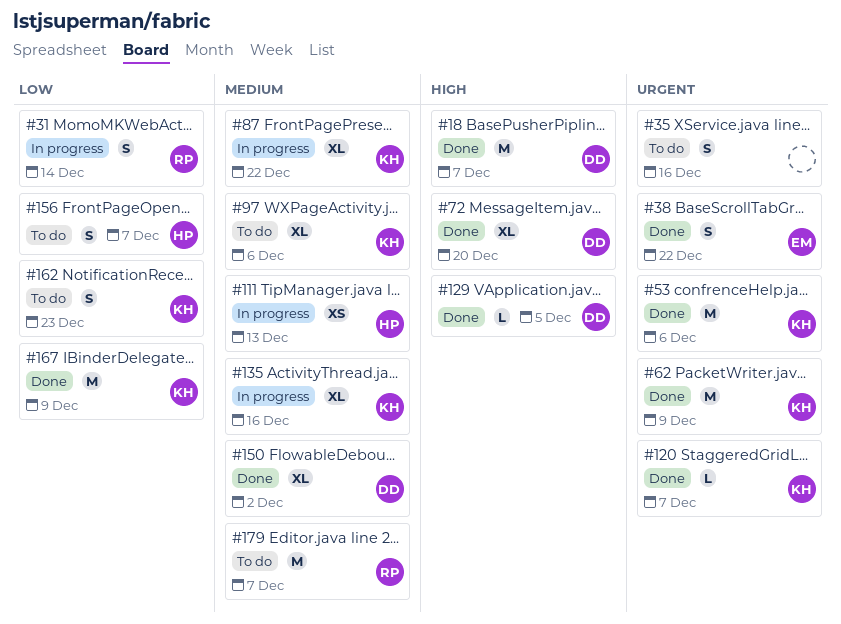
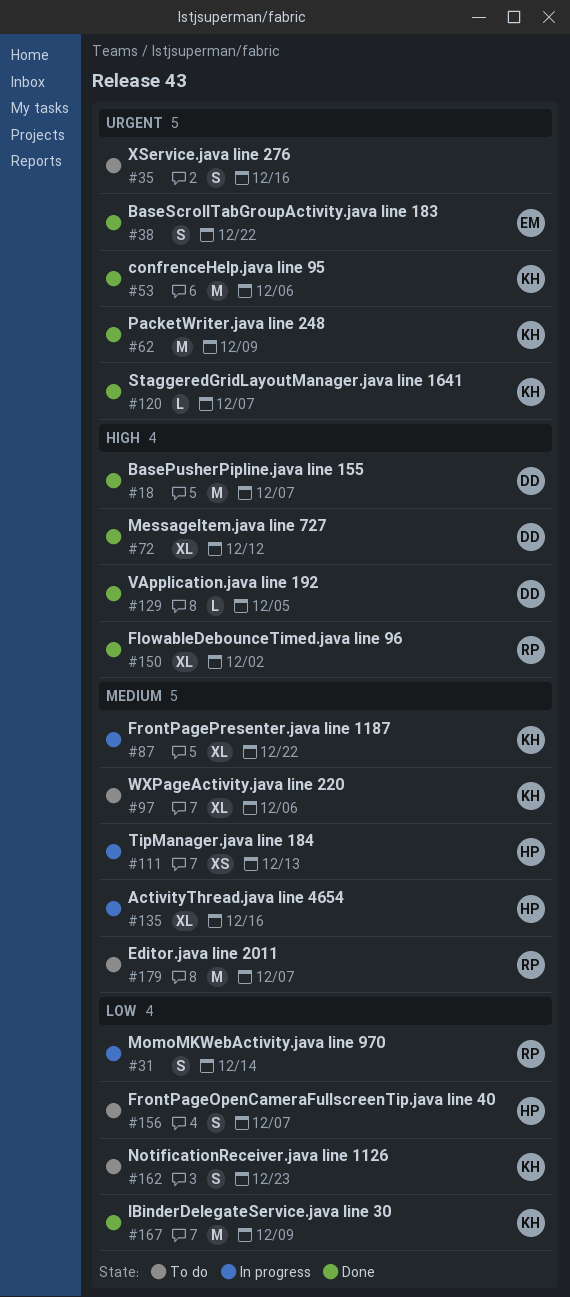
#72, due: Dec 20 -> Dec 12
#135, owner: KH -> HP
#150, owner: DD -> RP
#150, priority: Medium -> High

